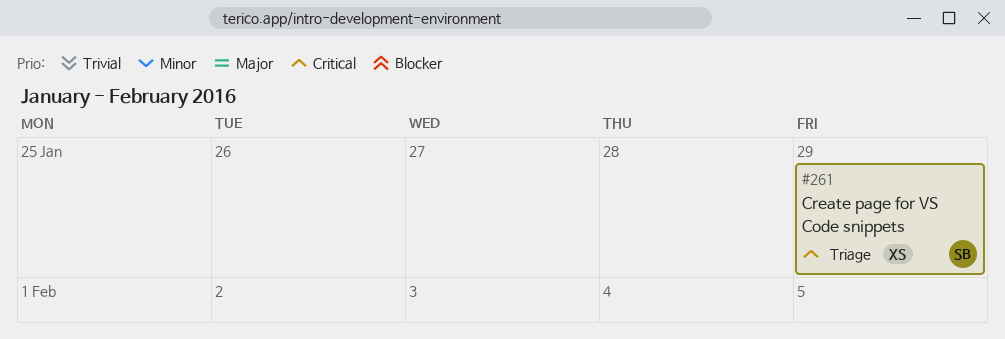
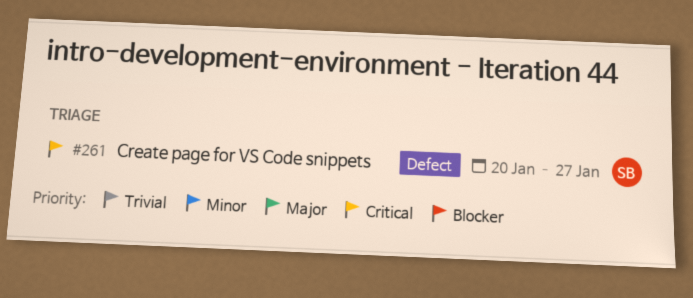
#261, due: Jan 29 -> Jan 27

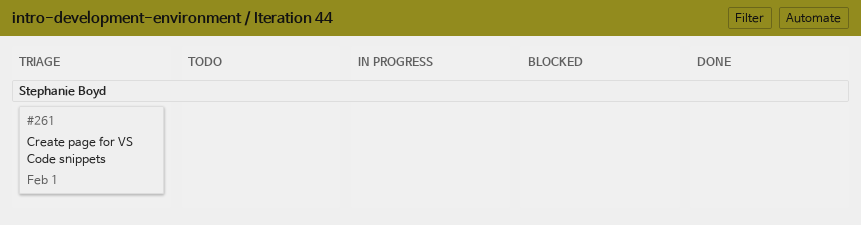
#261, due: Jan 27 -> Feb 1

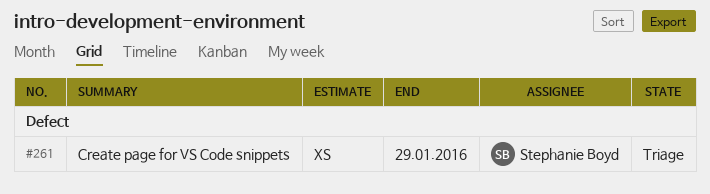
#261, due: Feb 1 -> Jan 29

